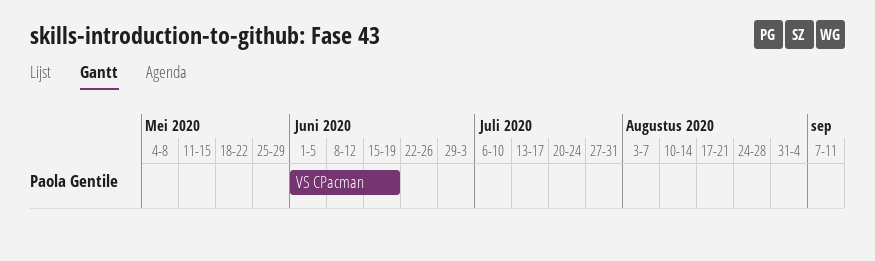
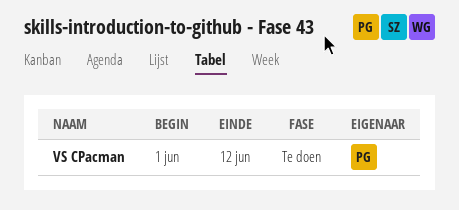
VS CPacman, due: Jun 19 -> Jun 12

